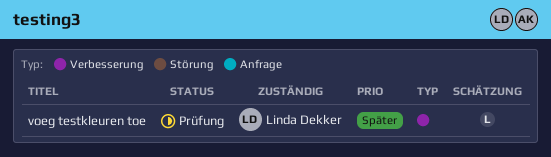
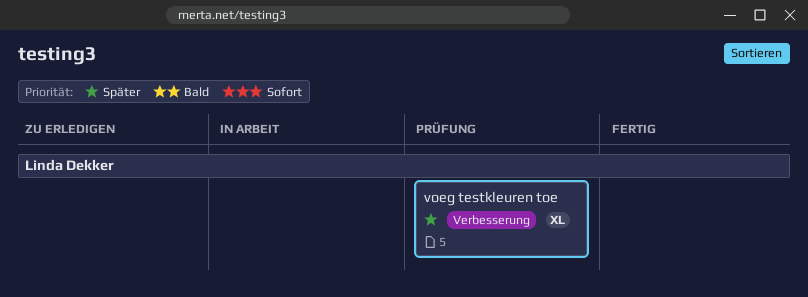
voeg testkleuren toe, estimate: L -> XL

